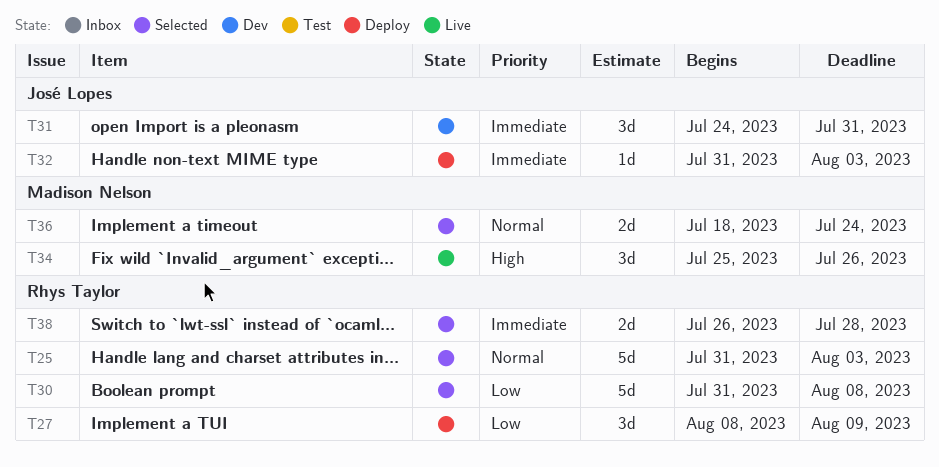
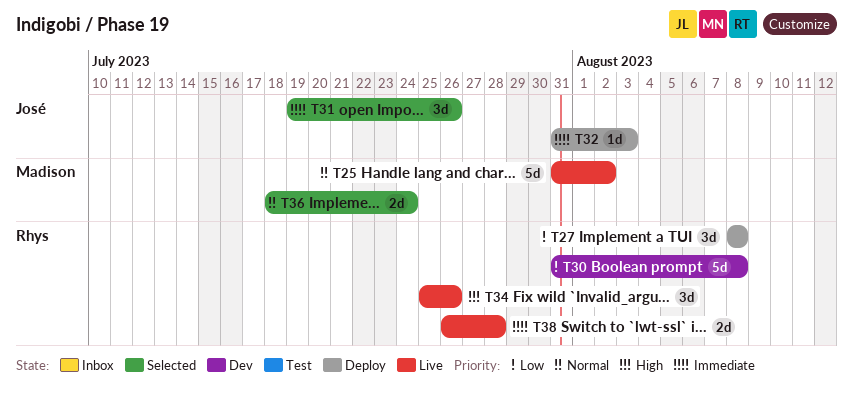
T25, status: Selected -> Live
T25, owner: Rhys Taylor -> Madison Nelson
T25, due: Aug 3 -> Aug 2
T27, due: Aug 9 -> Aug 8
T30, status: Selected -> Dev
T31, status: Dev -> Selected
T31, start: Jul 24 -> Jul 19
T31, due: Jul 31 -> Jul 26
T34, owner: Madison Nelson -> Rhys Taylor
T38, status: Selected -> Live

